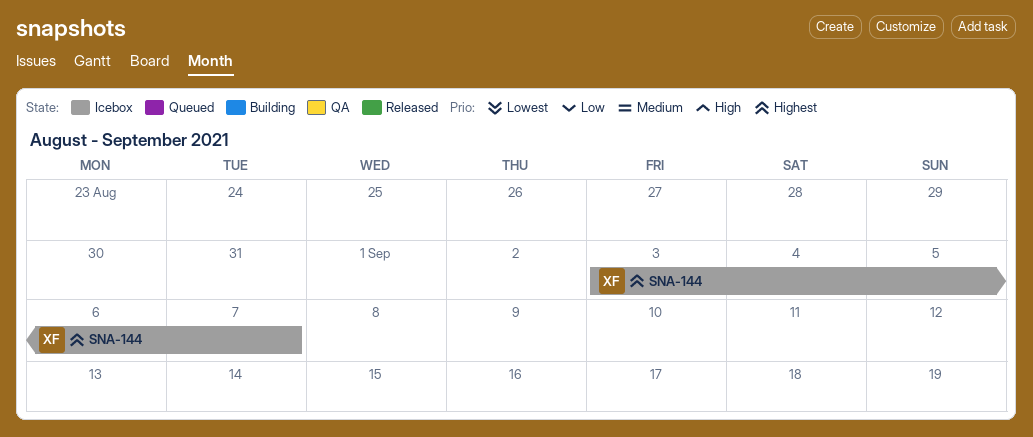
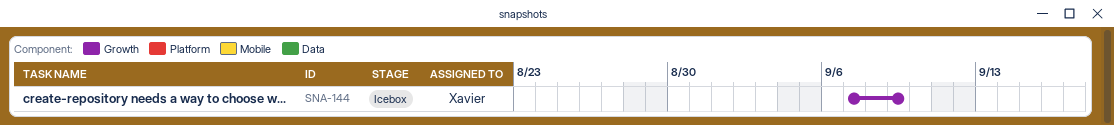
SNA-144, start: Sep 3 -> Sep 7
SNA-144, due: Sep 7 -> Sep 9

